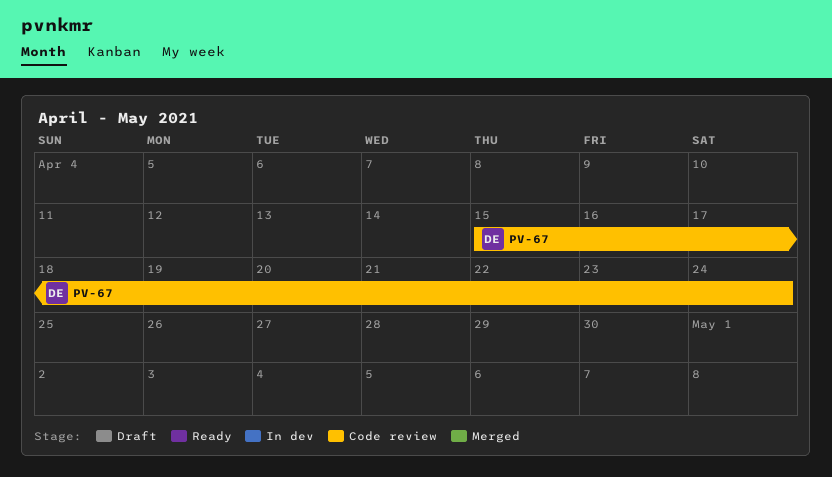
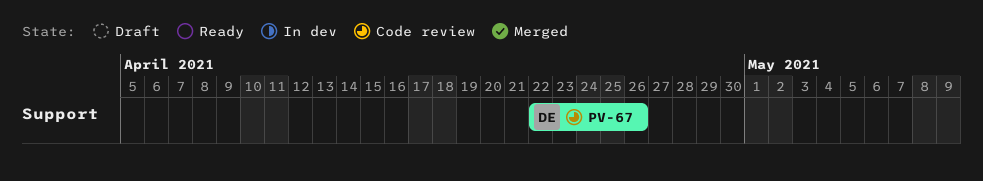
PV-67, start: Apr 15 -> Apr 22
PV-67, due: Apr 24 -> Apr 26

